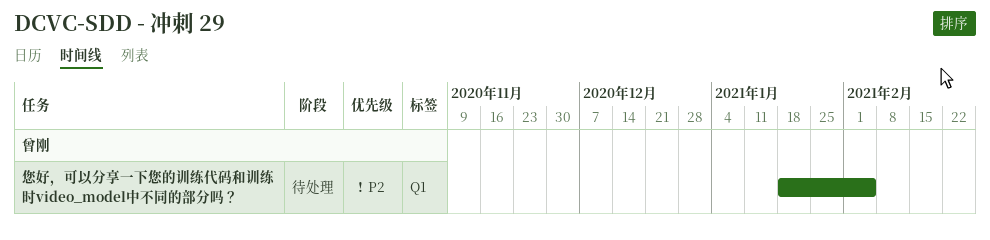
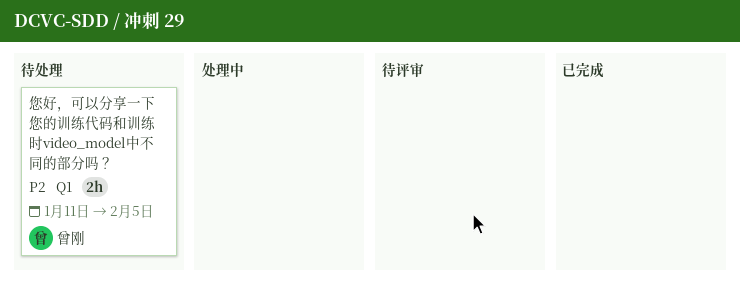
您好，可以分享一下您的训练代码和训练时video_model中不同的部分吗？, start: Jan 18 -> Jan 11

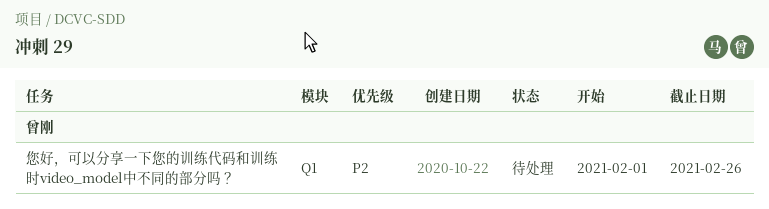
您好，可以分享一下您的训练代码和训练时video_model中不同的部分吗？, start: Jan 11 -> Feb 1
您好，可以分享一下您的训练代码和训练时video_model中不同的部分吗？, due: Feb 5 -> Feb 26

